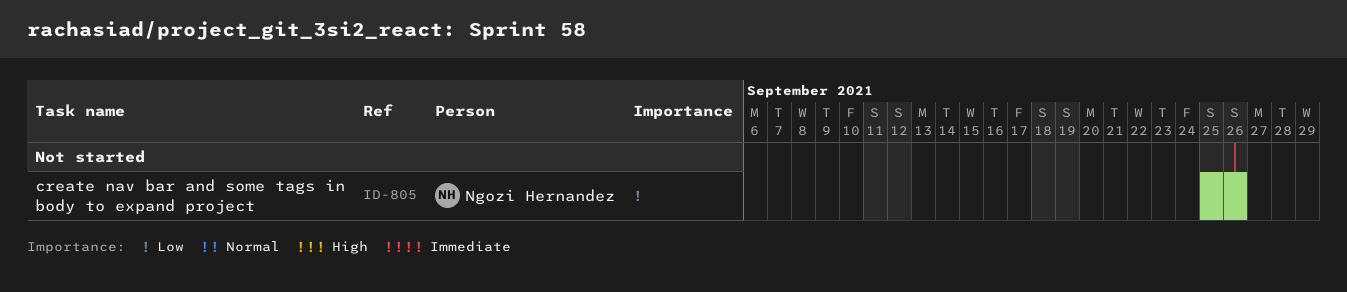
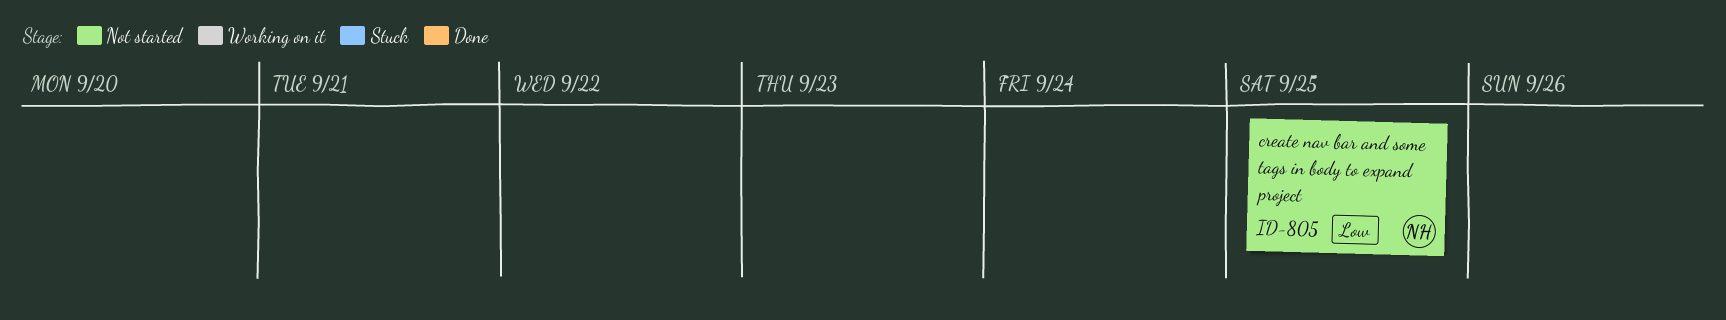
ID-805, due: Sep 26 -> Sep 25

